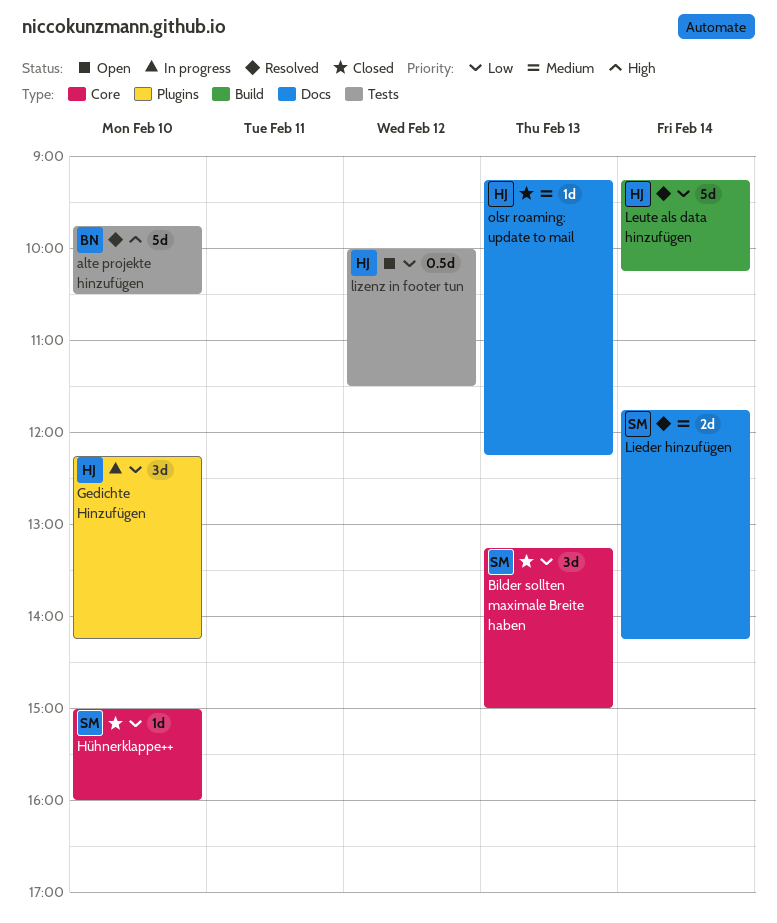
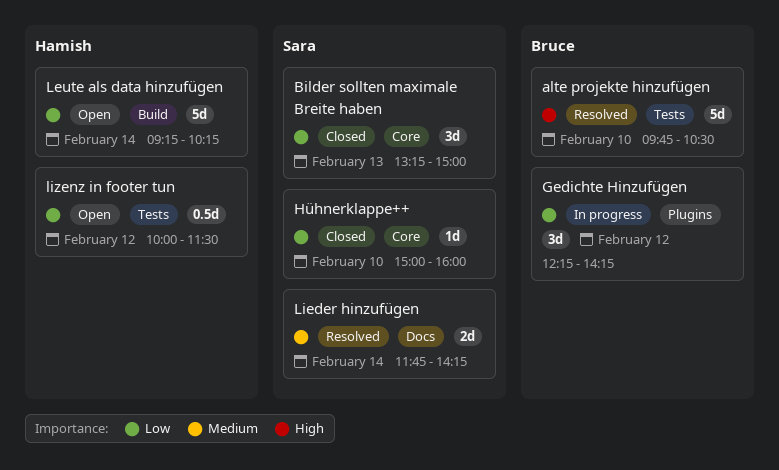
Gedichte Hinzufügen, owner: Hamish -> Bruce
Gedichte Hinzufügen, day: Feb 10 -> Feb 12
Leute als data hinzufügen, status: Resolved -> Open
olsr roaming: update to mail: present -> none

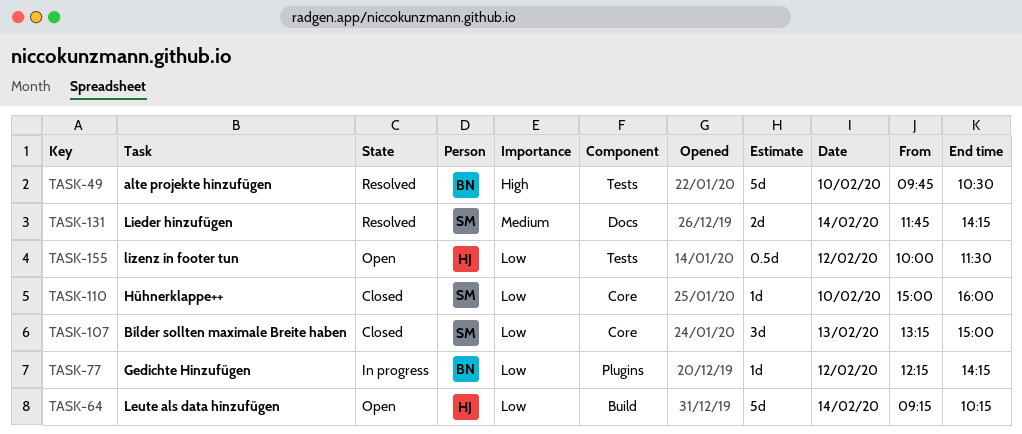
Gedichte Hinzufügen, estimate: 3d -> 1d

